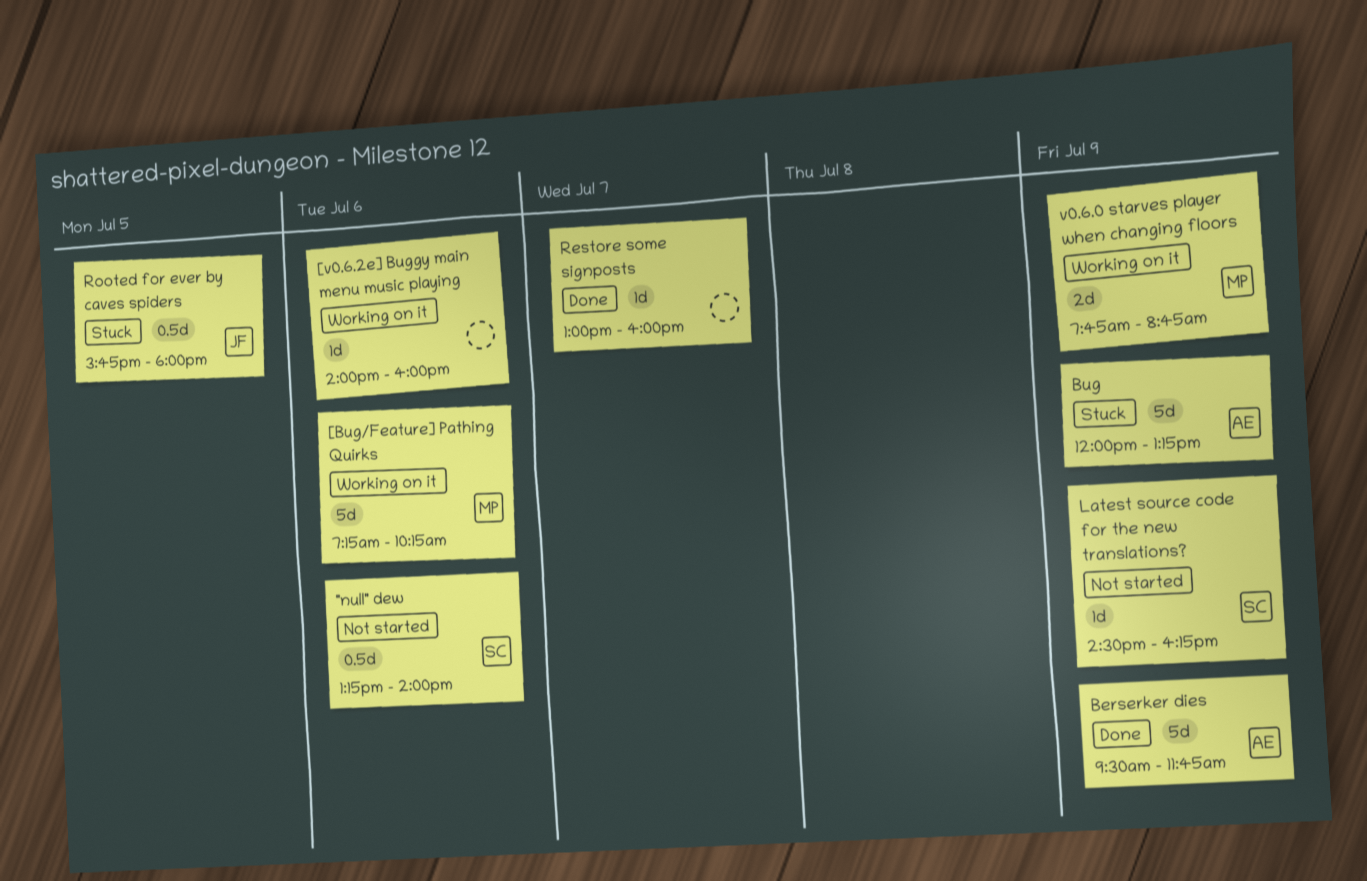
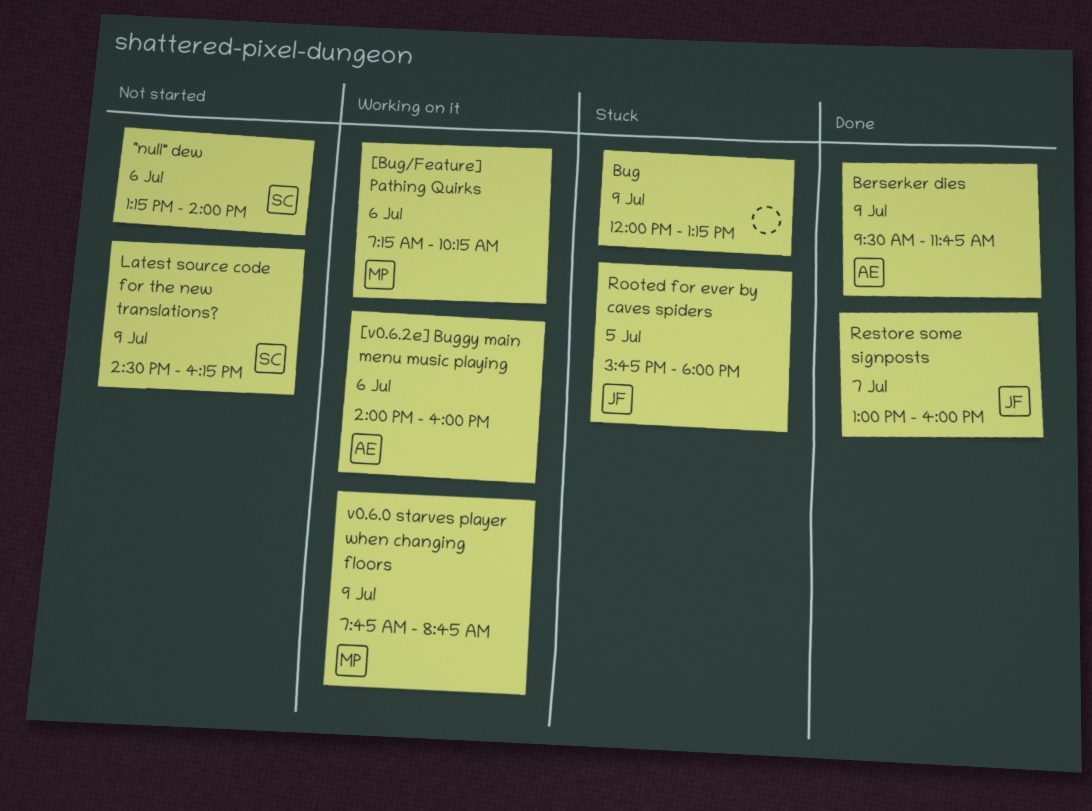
[v0.6.2e] Buggy main menu music playing, owner: none -> AE
Bug, owner: AE -> none
Restore some signposts, owner: none -> JF

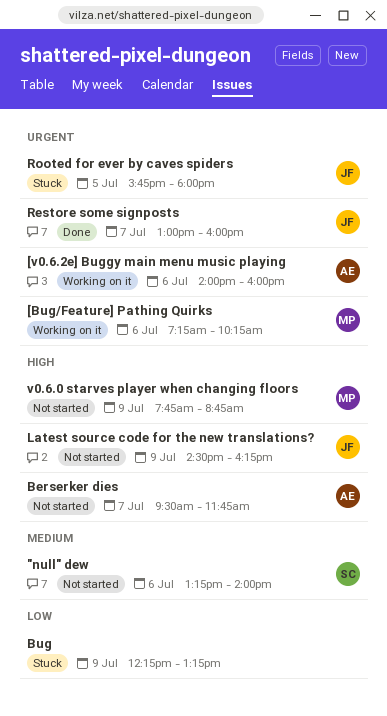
Berserker dies, status: Done -> Not started
Berserker dies, day: Jul 9 -> Jul 7
Bug, begins: 12:00 -> 12:15
Latest source code for the new translations?, owner: SC -> JF
v0.6.0 starves player when changing floors, status: Working on it -> Not started

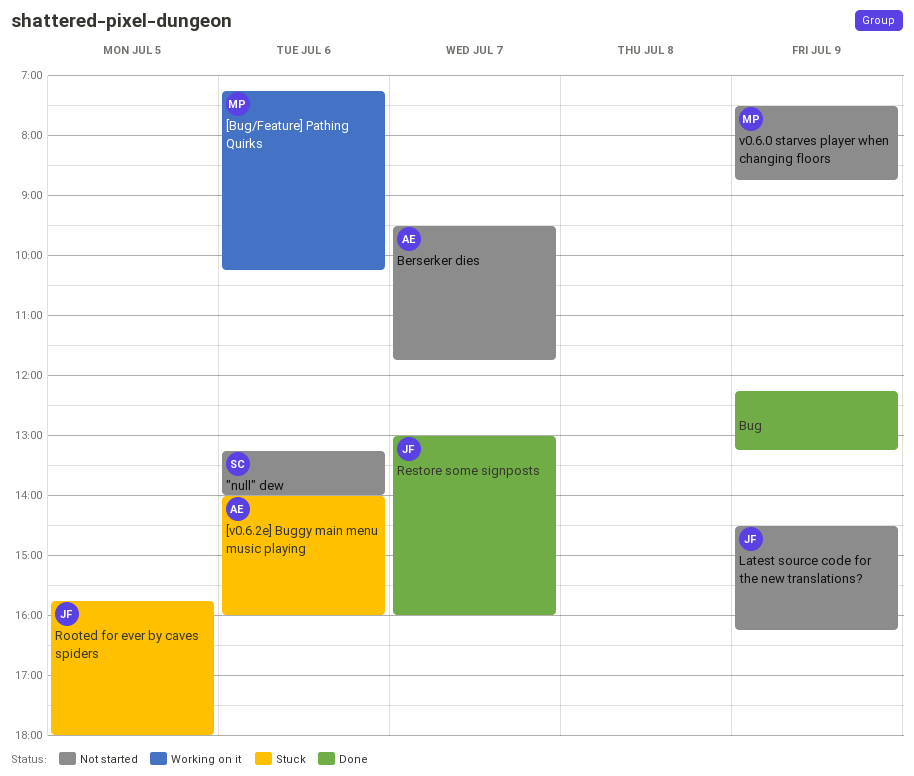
[v0.6.2e] Buggy main menu music playing, status: Working on it -> Stuck
Bug, status: Stuck -> Done
v0.6.0 starves player when changing floors, begins: 07:45 -> 07:30

